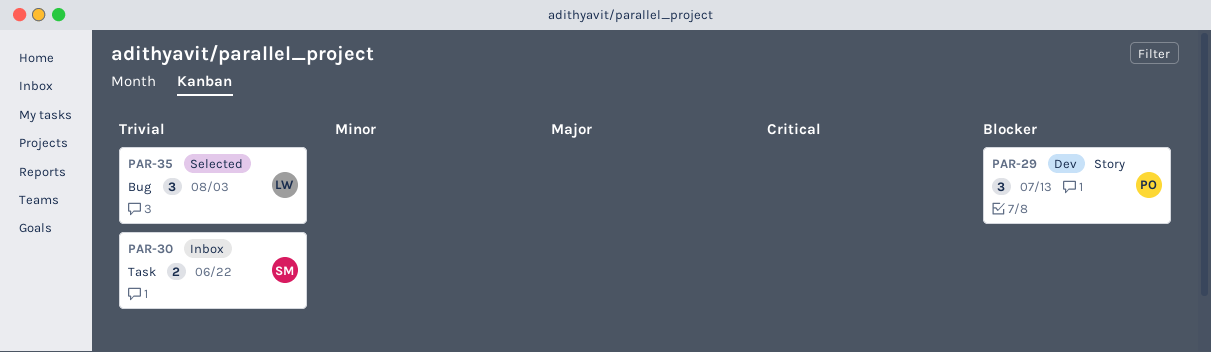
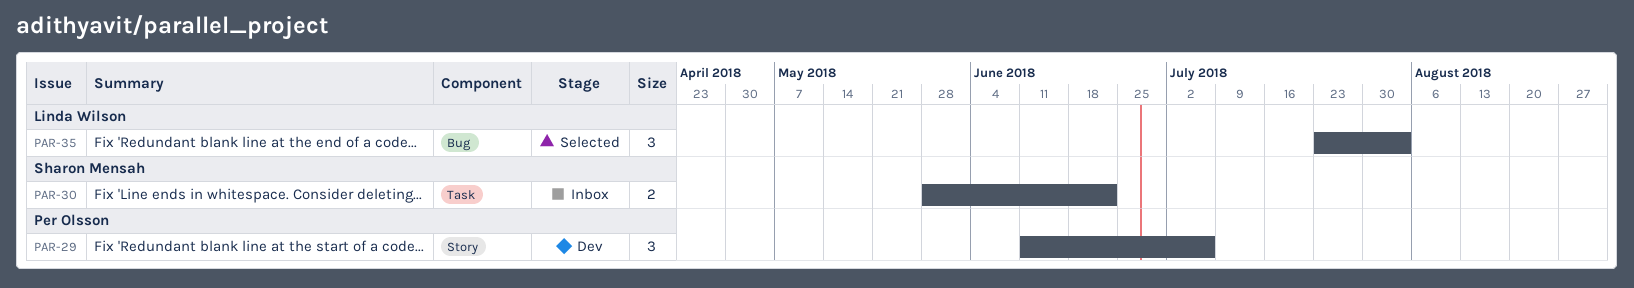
PAR-29, due: Jul 13 -> Jul 6

